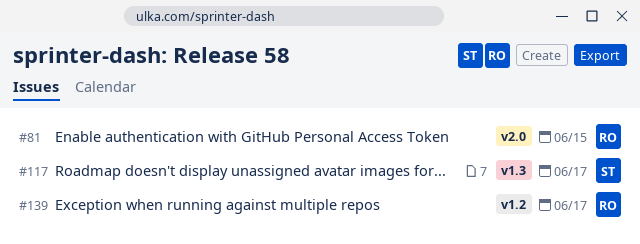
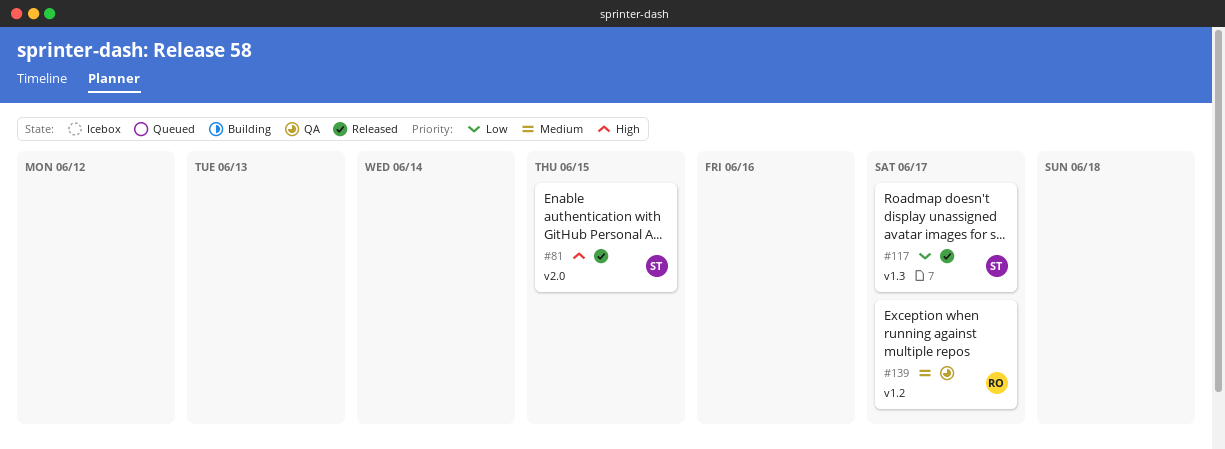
#81, owner: RO -> ST

